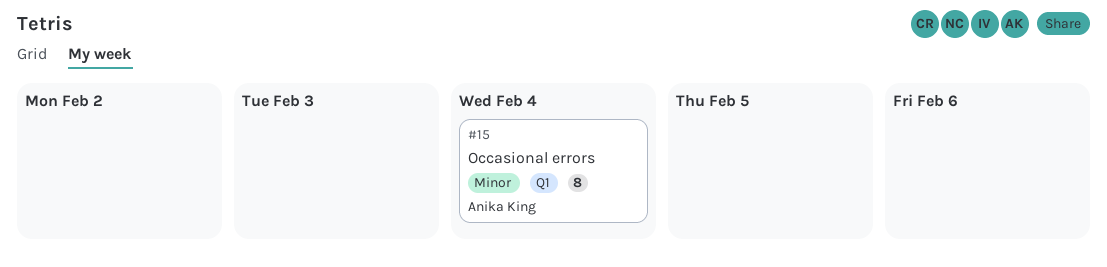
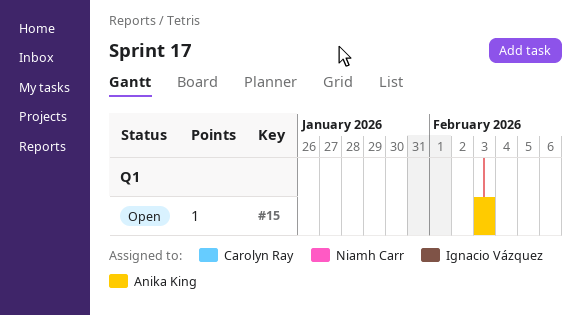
#15, estimate: 8 -> 1
#15, due: Feb 4 -> Feb 3

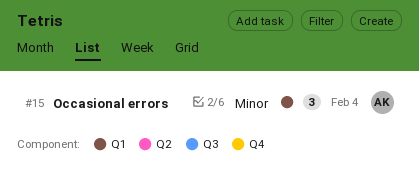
#15, estimate: 1 -> 3
#15, due: Feb 3 -> Feb 4

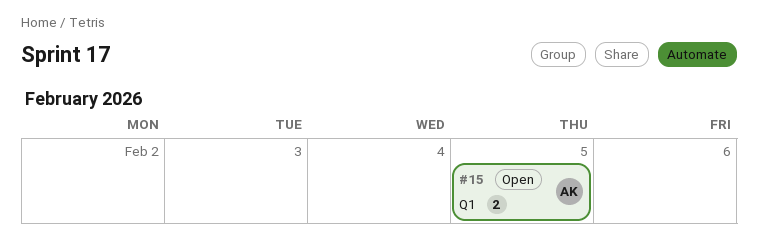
#15, estimate: 3 -> 2
#15, due: Feb 4 -> Feb 5

